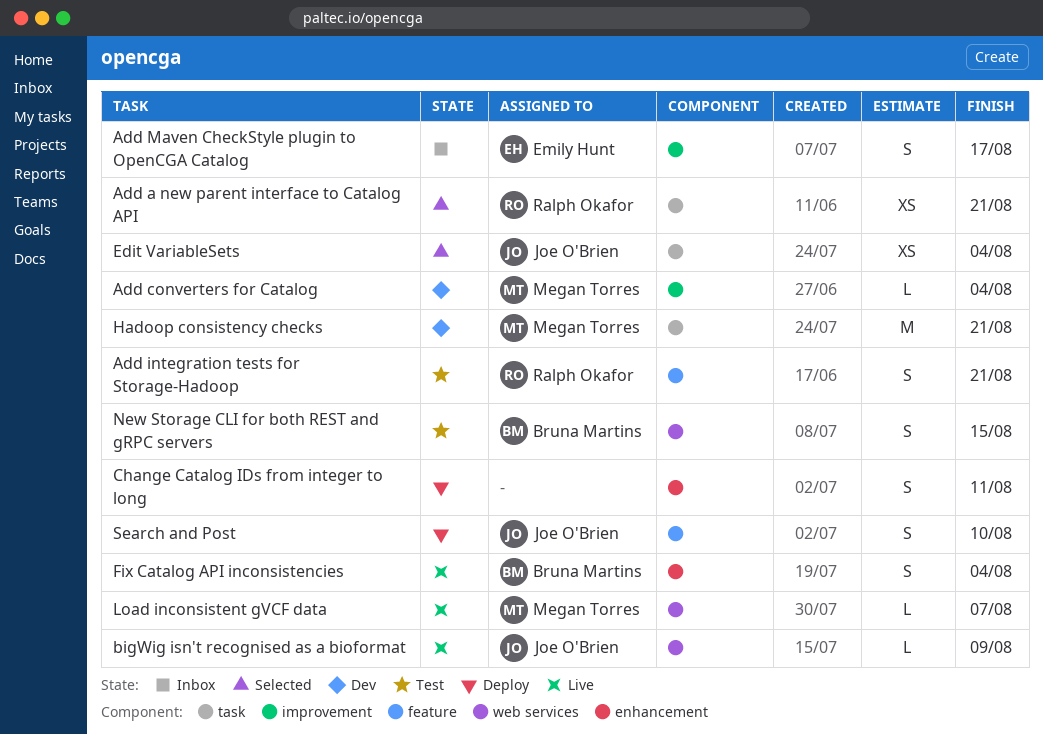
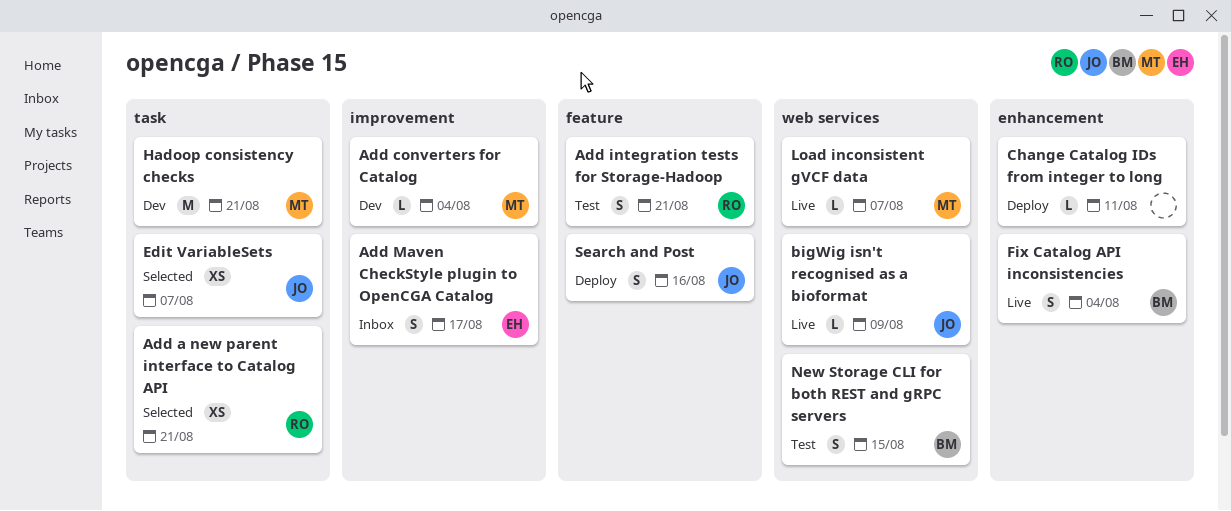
Change Catalog IDs from integer to long, estimate: S -> L
Edit VariableSets, due: Aug 4 -> Aug 7
Search and Post, due: Aug 10 -> Aug 16

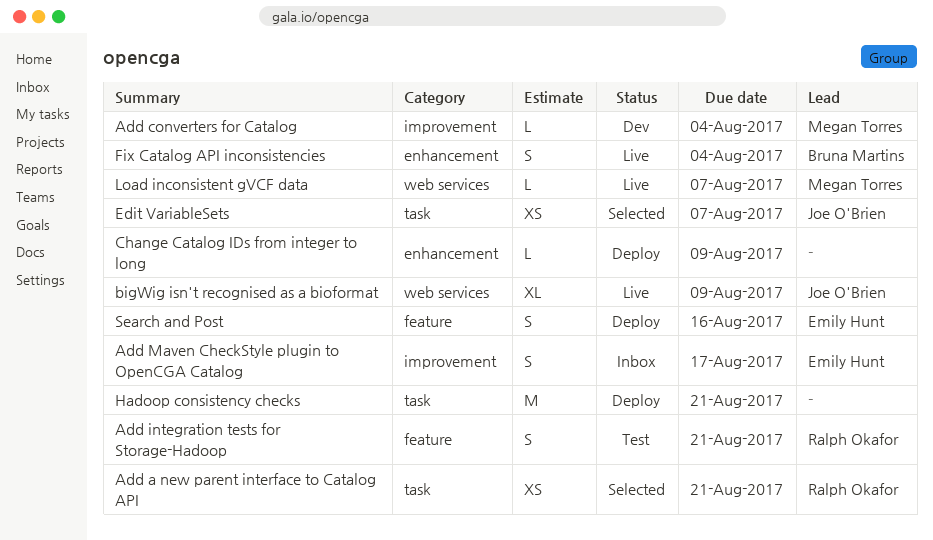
bigWig isn't recognised as a bioformat, estimate: L -> XL
Change Catalog IDs from integer to long, due: Aug 11 -> Aug 9
Hadoop consistency checks, status: Dev -> Deploy
Hadoop consistency checks, owner: Megan Torres -> none
New Storage CLI for both REST and gRPC servers: present -> none
Search and Post, owner: Joe O'Brien -> Emily Hunt

